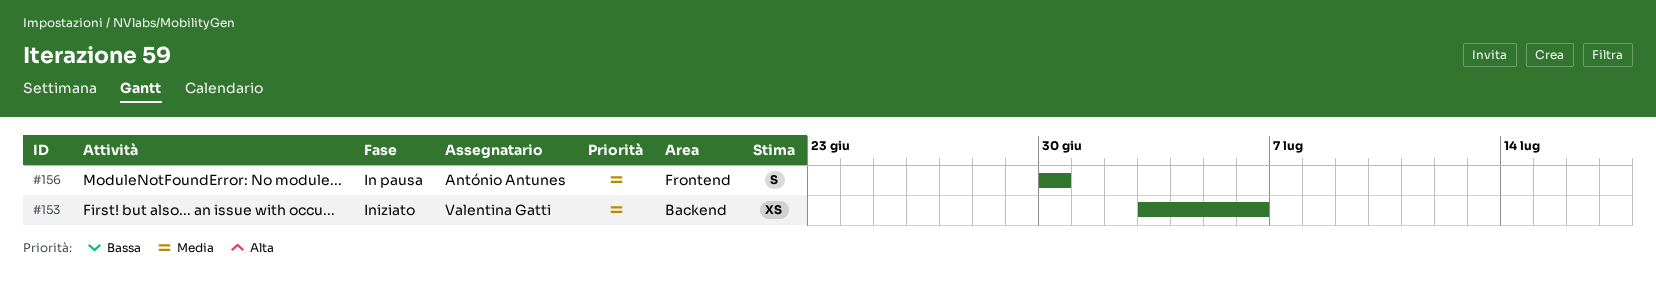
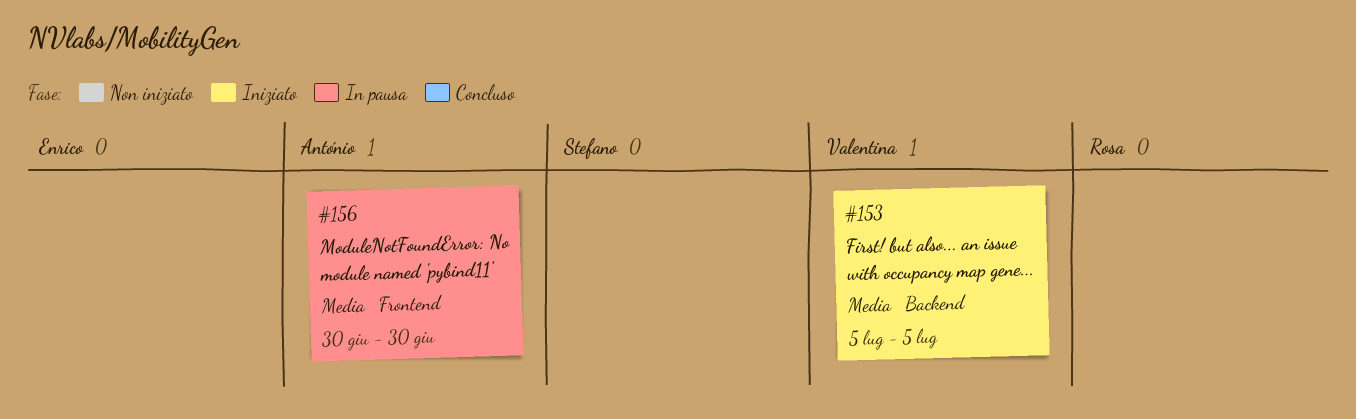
#153, start: Jul 3 -> Jul 5
#153, due: Jul 6 -> Jul 5

